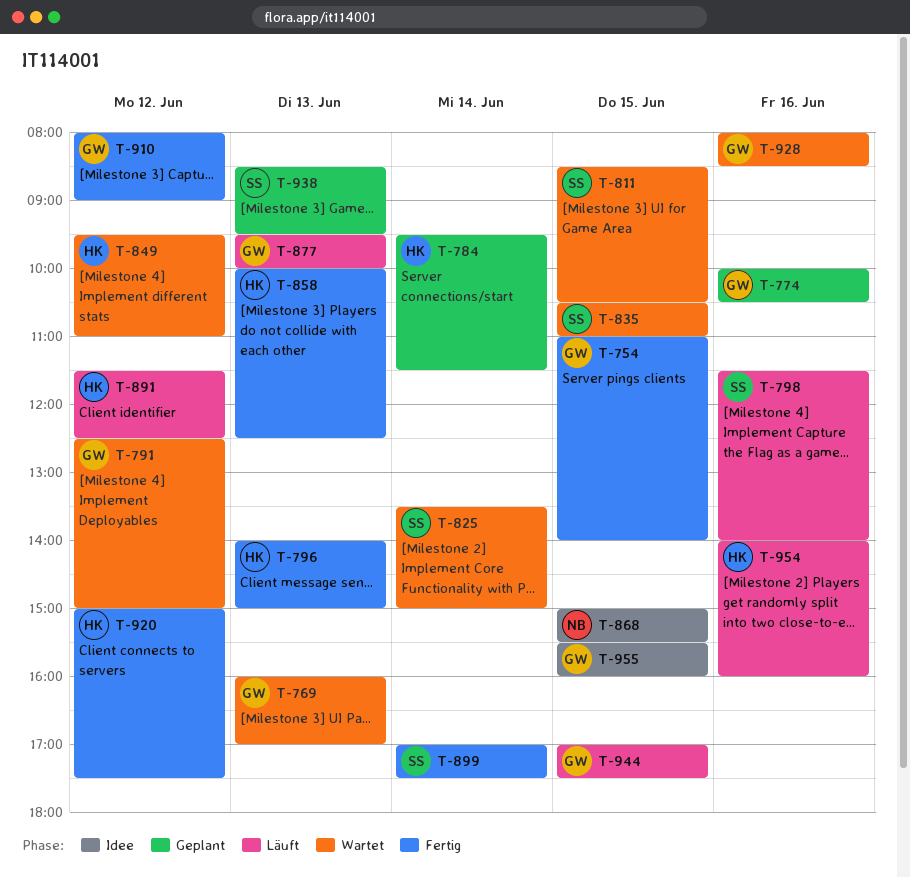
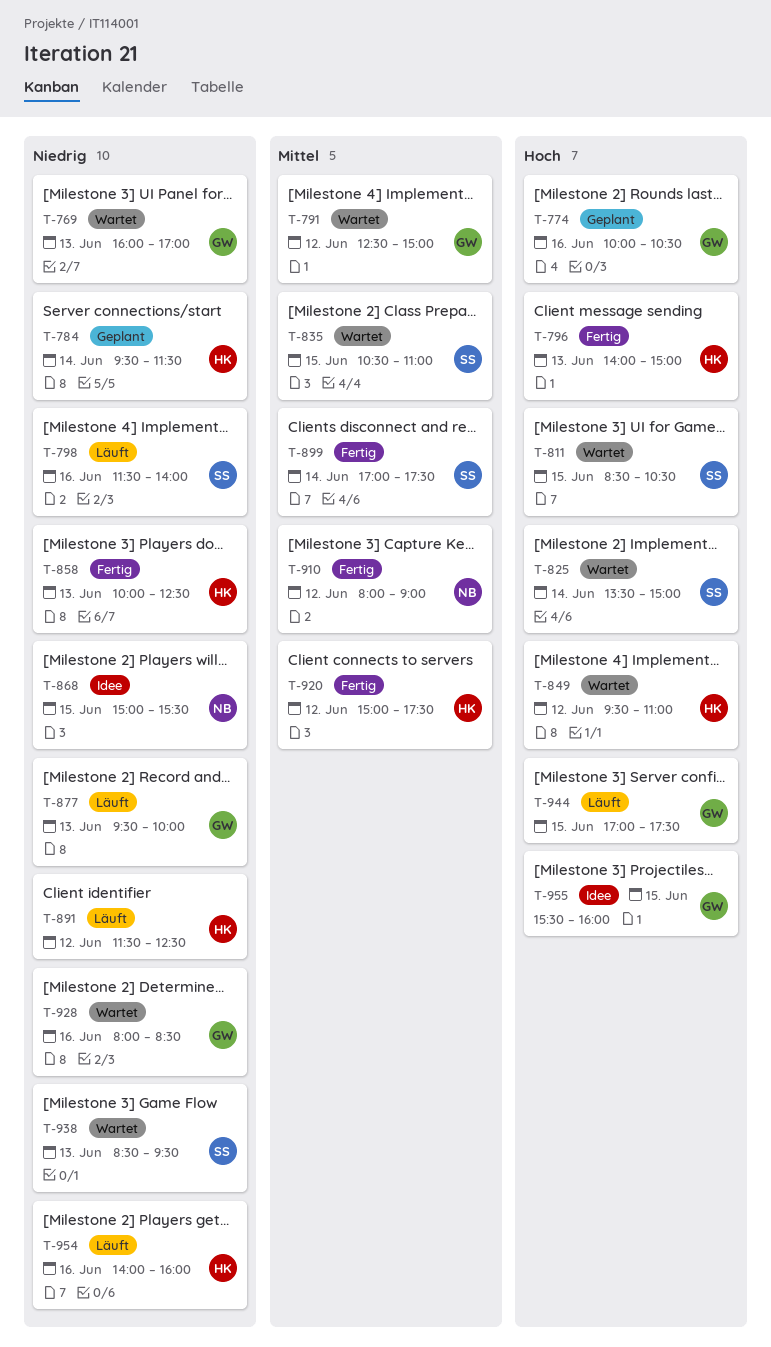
T-754: present -> none
T-910, owner: GW -> NB
T-938, status: Geplant -> Wartet

